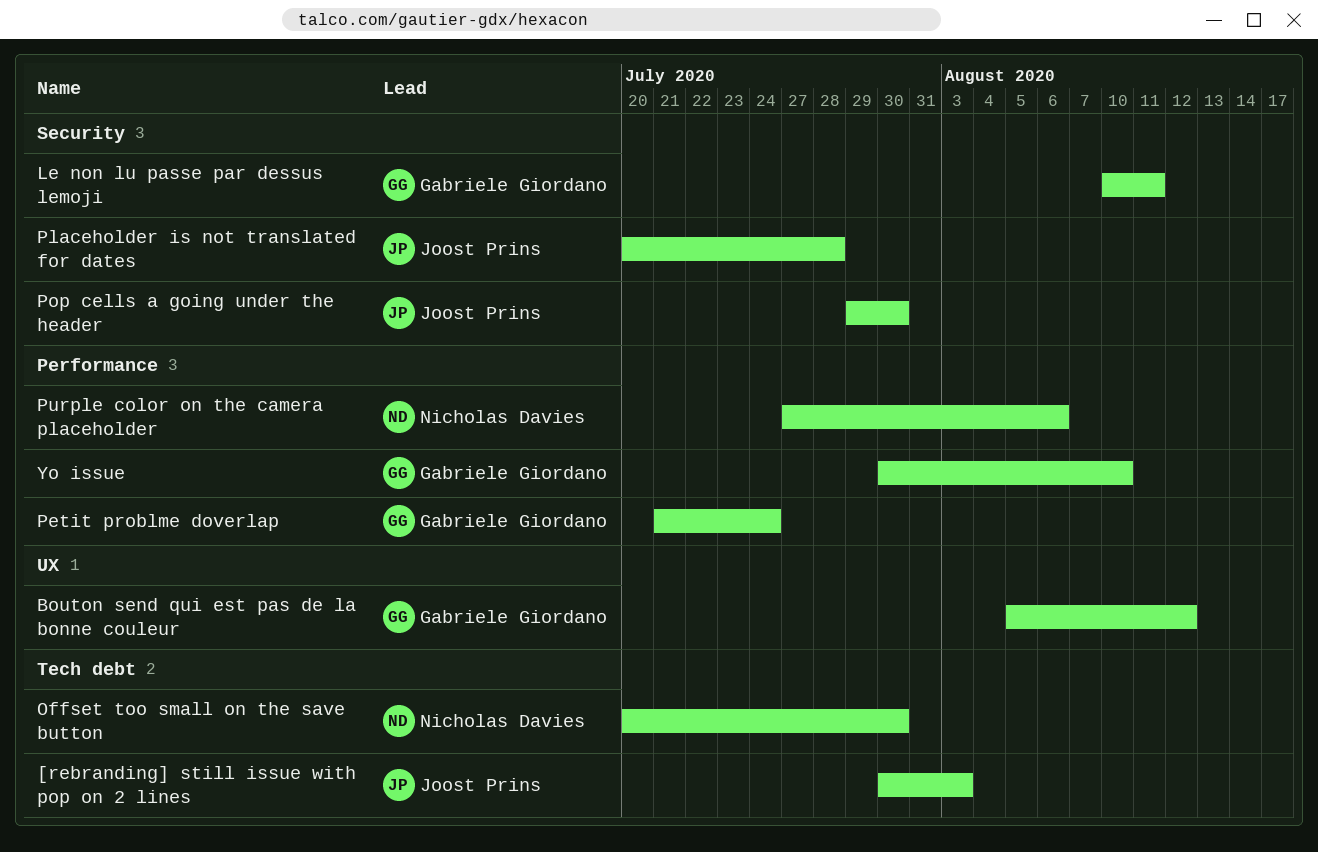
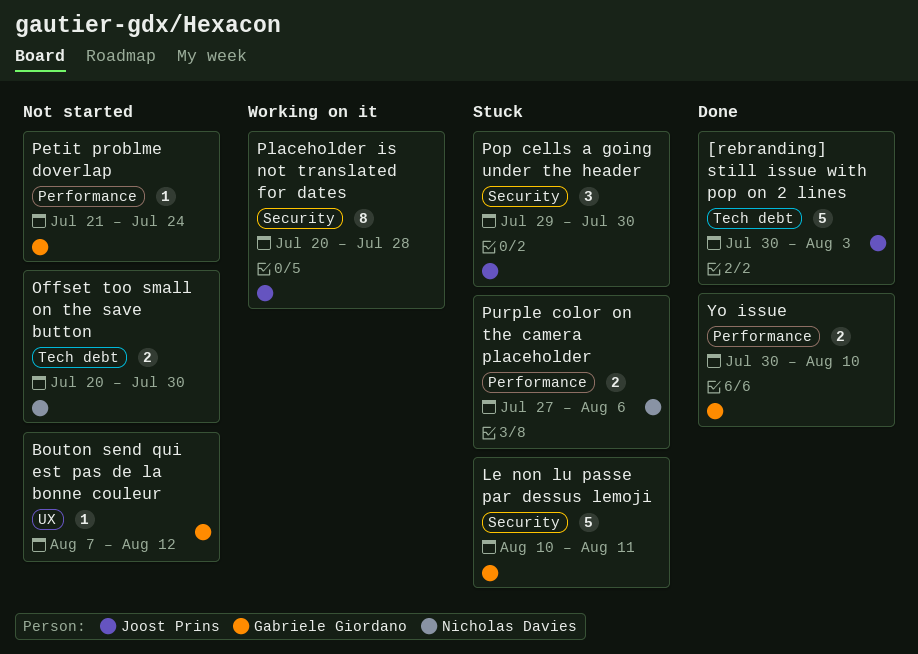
Bouton send qui est pas de la bonne couleur, start: Aug 5 -> Aug 7

